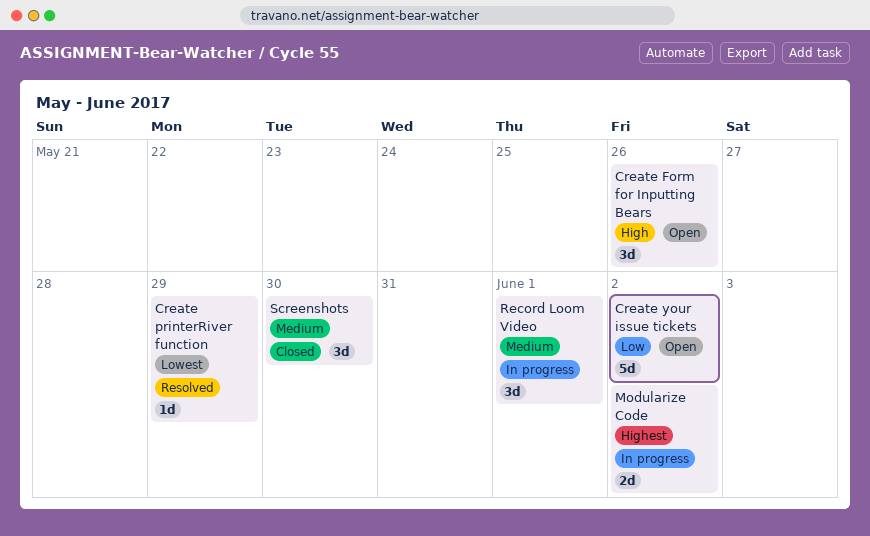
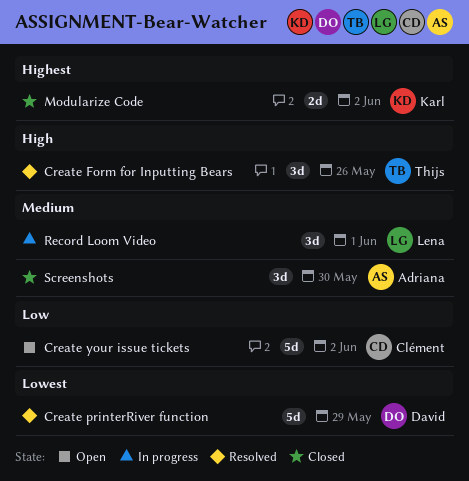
Create Form for Inputting Bears, status: Open -> Resolved
Create printerRiver function, estimate: 1d -> 5d
Modularize Code, status: In progress -> Closed

